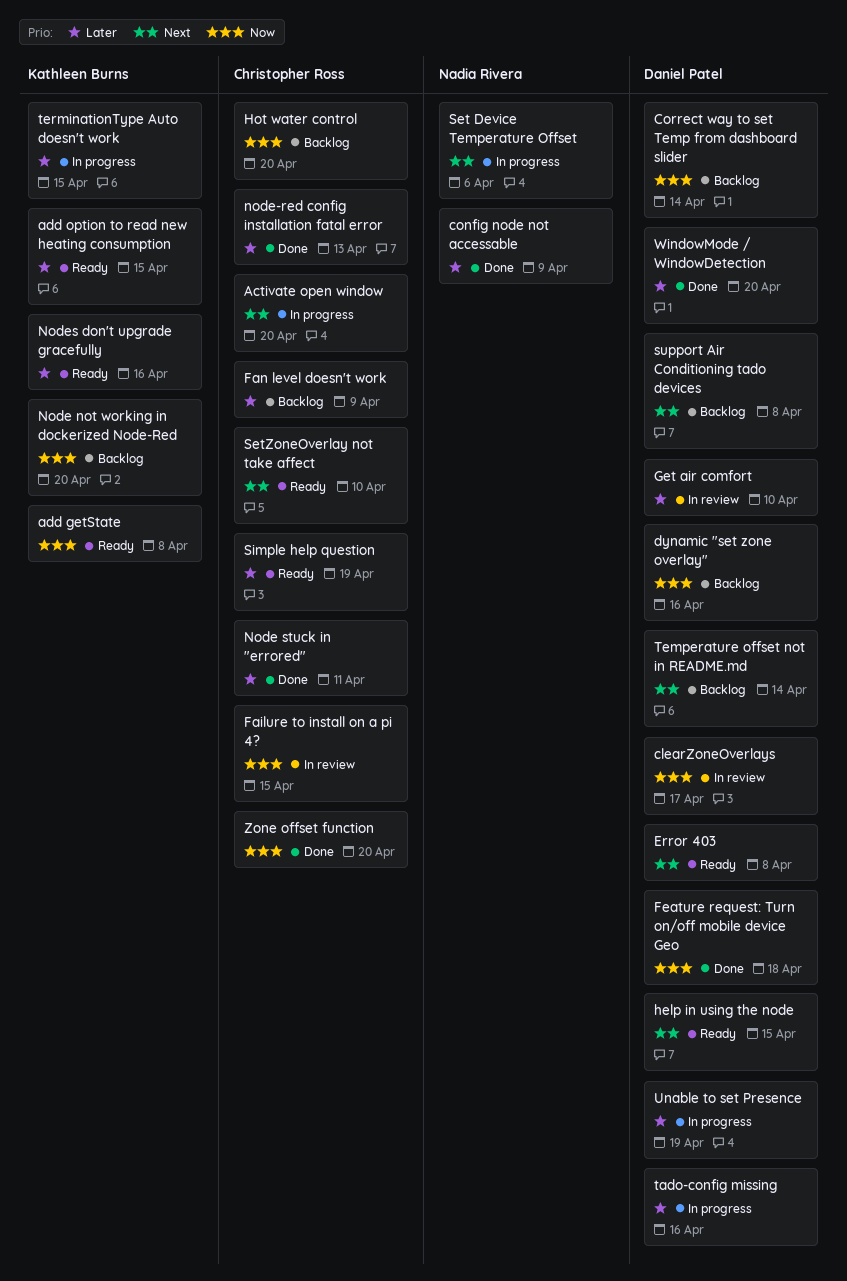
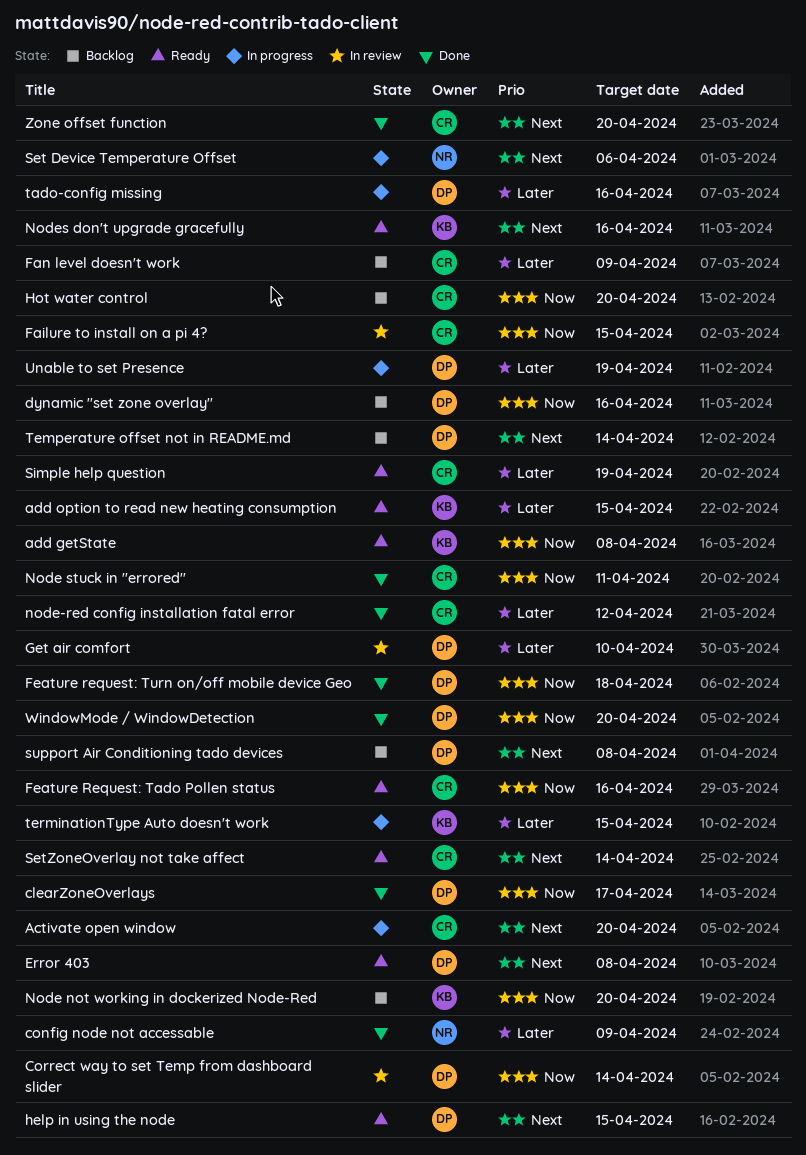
clearZoneOverlays, status: In review -> Done
Correct way to set Temp from dashboard slider, status: Backlog -> In review
Feature Request: Tado Pollen status: none -> present
Node stuck in "errored", priority: Later -> Now
node-red config installation fatal error, due: Apr 13 -> Apr 12
Nodes don't upgrade gracefully, priority: Later -> Next
SetZoneOverlay not take affect, due: Apr 10 -> Apr 14
WindowMode / WindowDetection, priority: Later -> Now
Zone offset function, priority: Now -> Next

